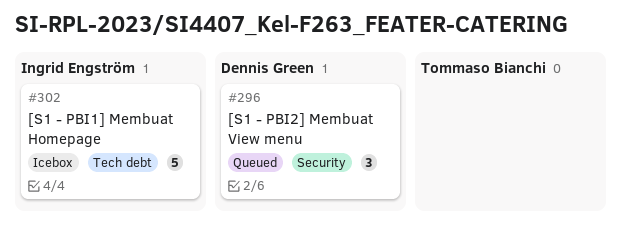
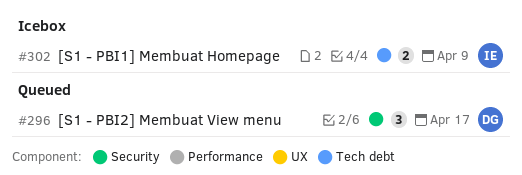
#302, estimate: 5 -> 2

